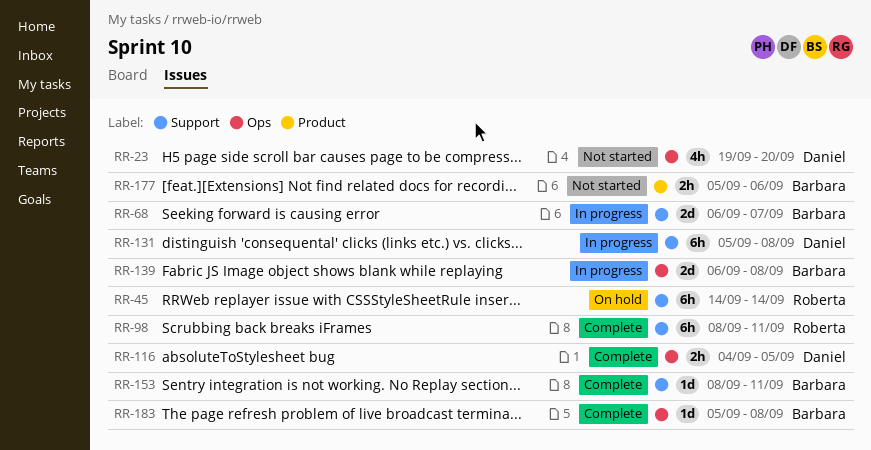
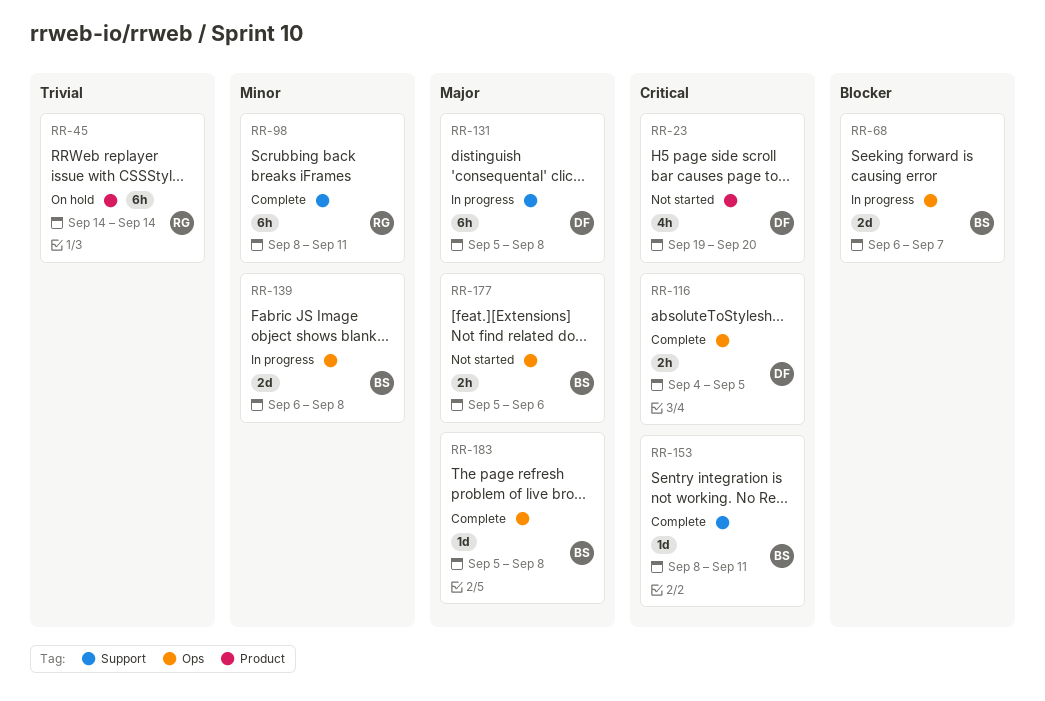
RR-23, label: Ops -> Product
RR-45, label: Support -> Product
RR-68, label: Support -> Ops
RR-177, label: Product -> Ops

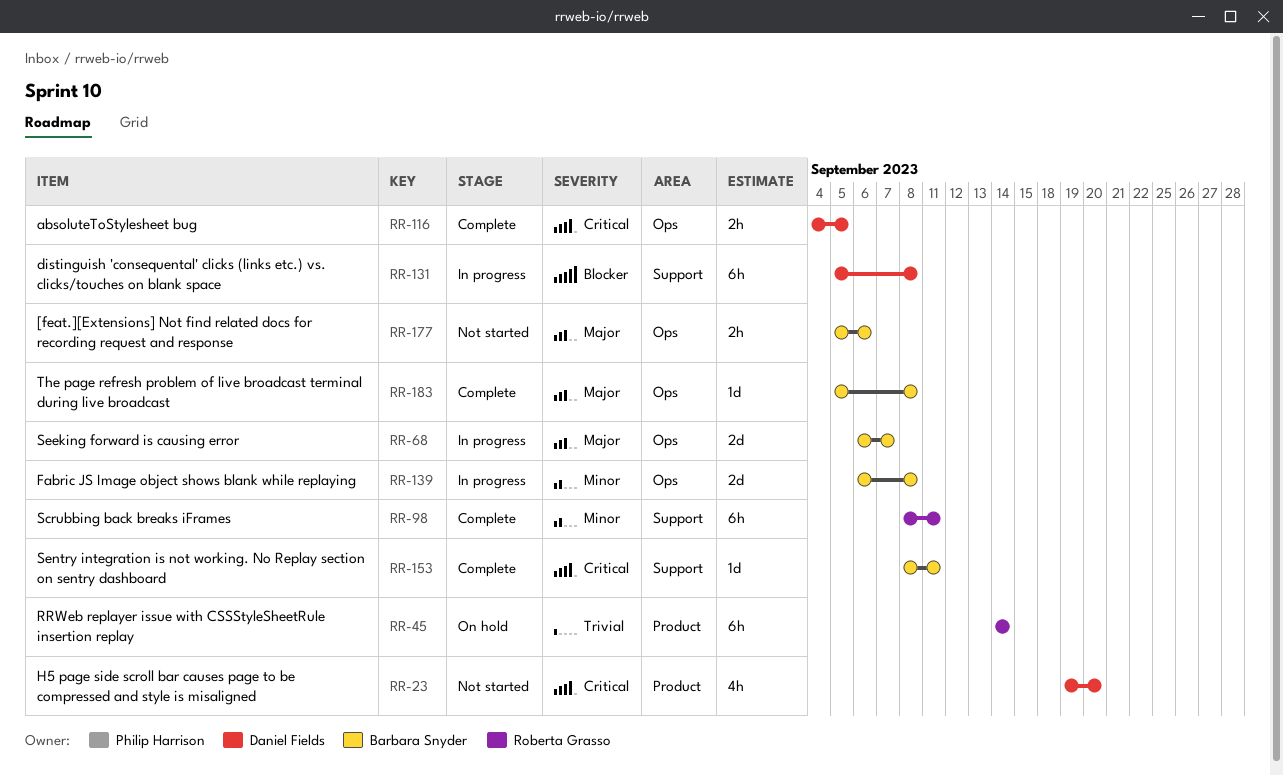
RR-68, priority: Blocker -> Major
RR-131, priority: Major -> Blocker

